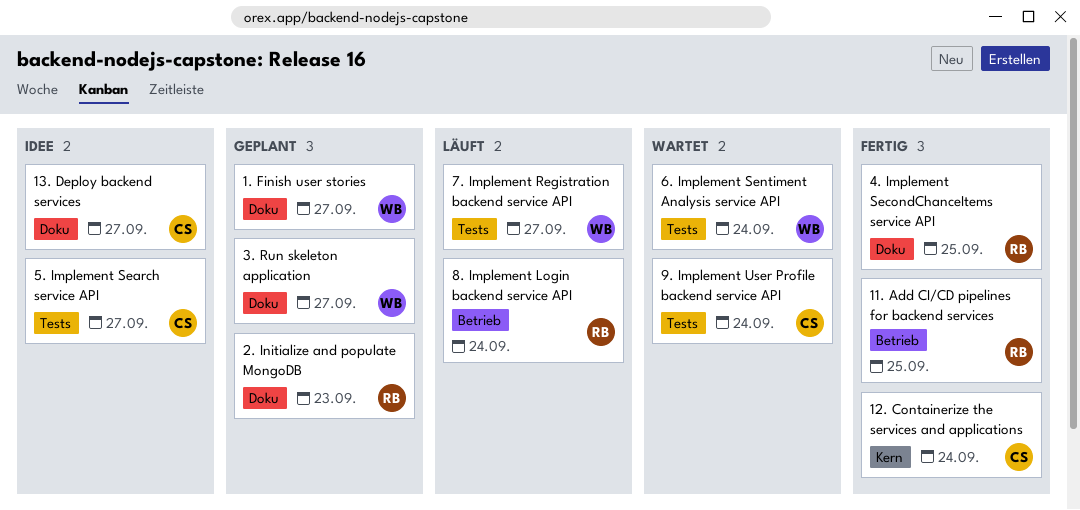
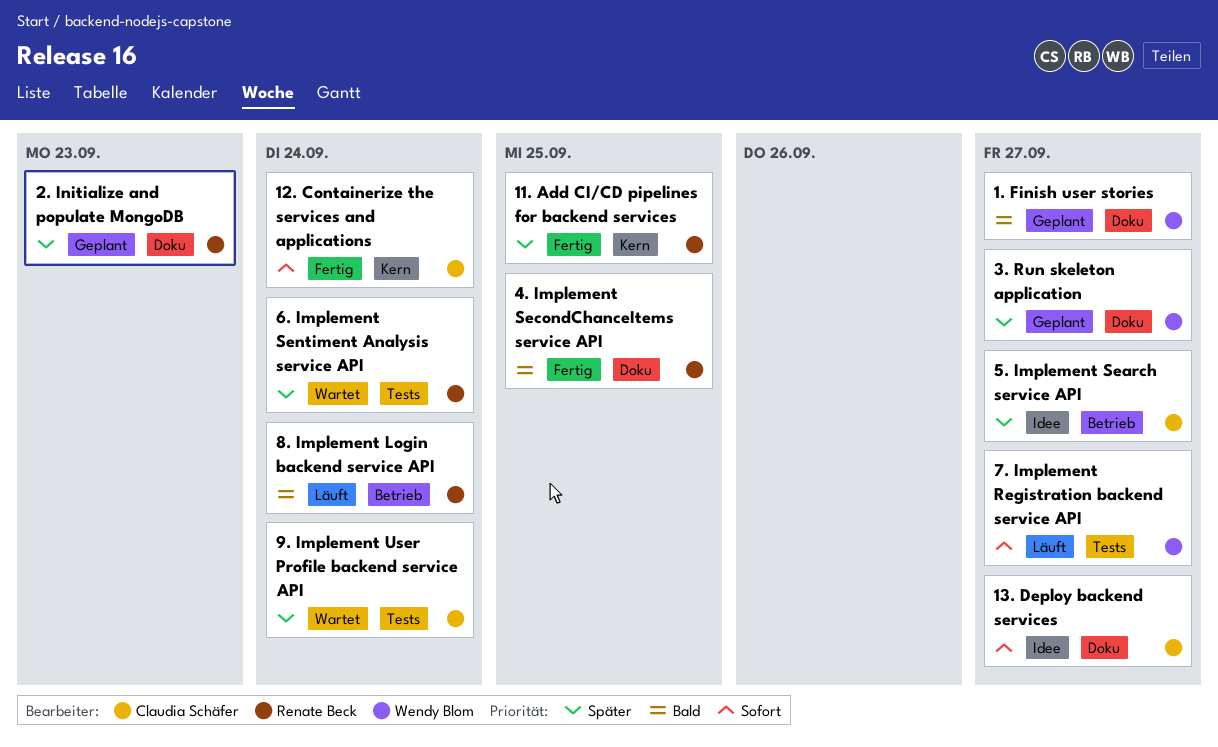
11. Add CI/CD pipelines for backend services, label: Betrieb -> Kern
5. Implement Search service API, label: Tests -> Betrieb
6. Implement Sentiment Analysis service API, owner: Wendy Blom -> Renate Beck

